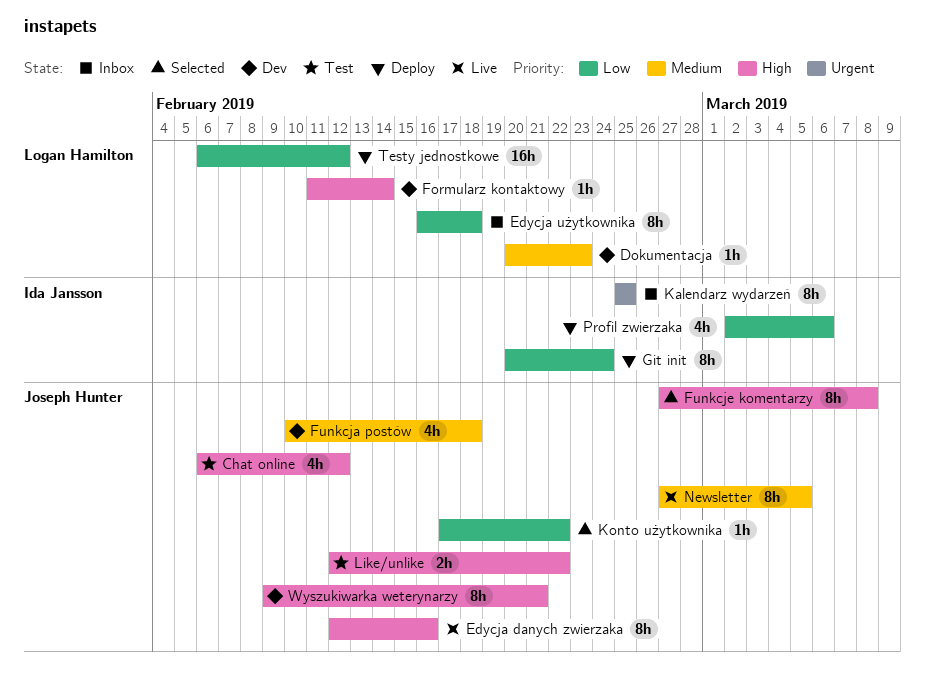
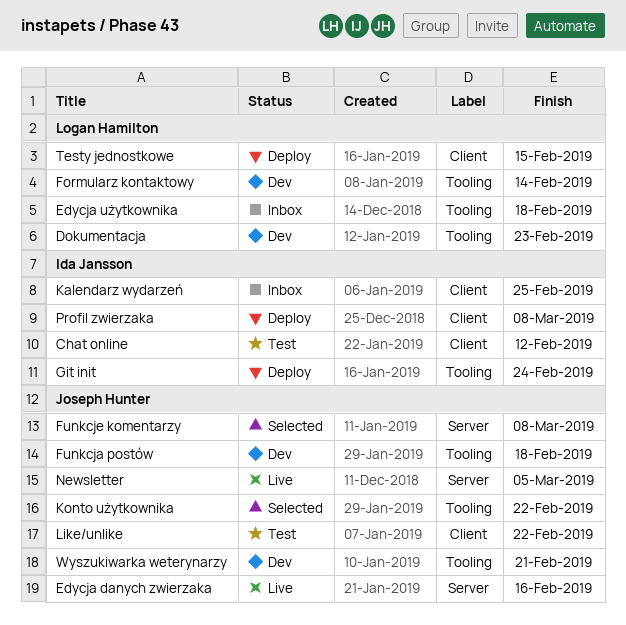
Chat online, owner: Joseph Hunter -> Ida Jansson
Profil zwierzaka, due: Mar 6 -> Mar 8
Testy jednostkowe, due: Feb 12 -> Feb 15

